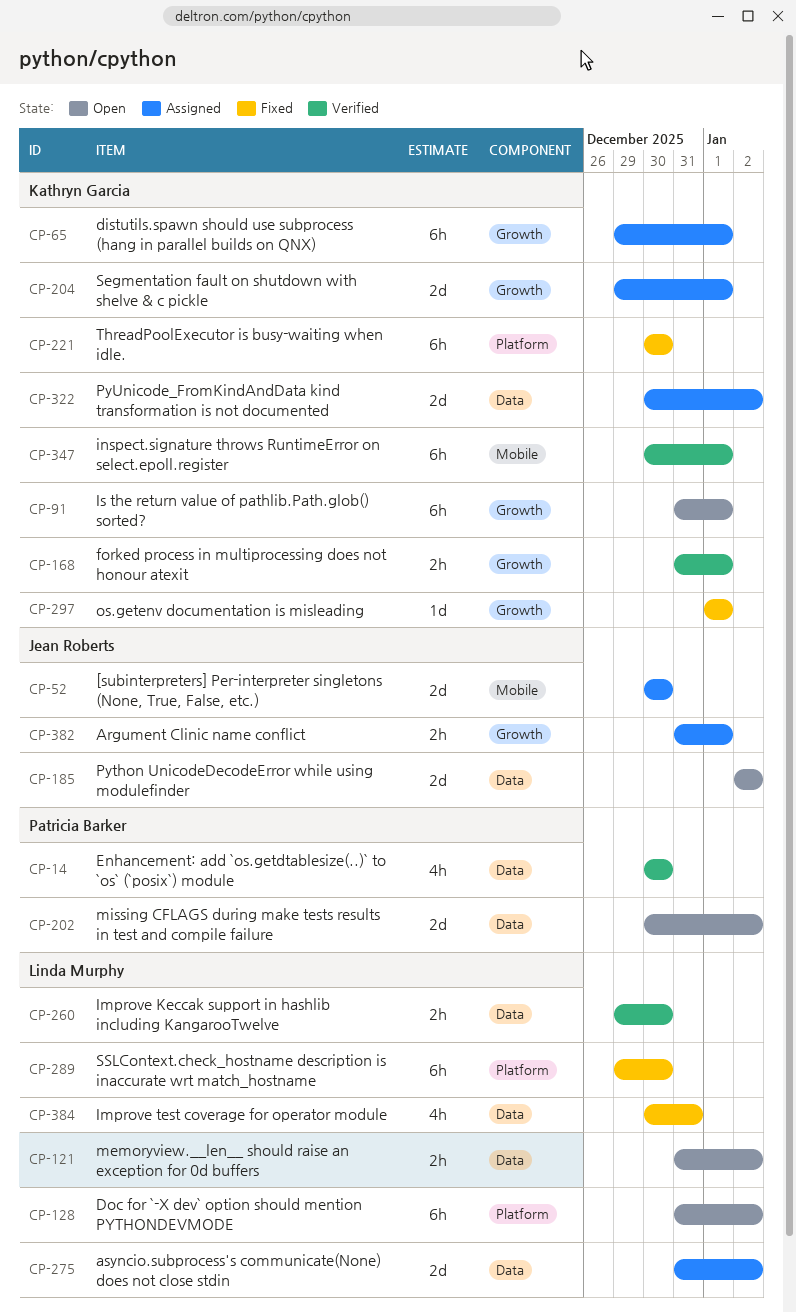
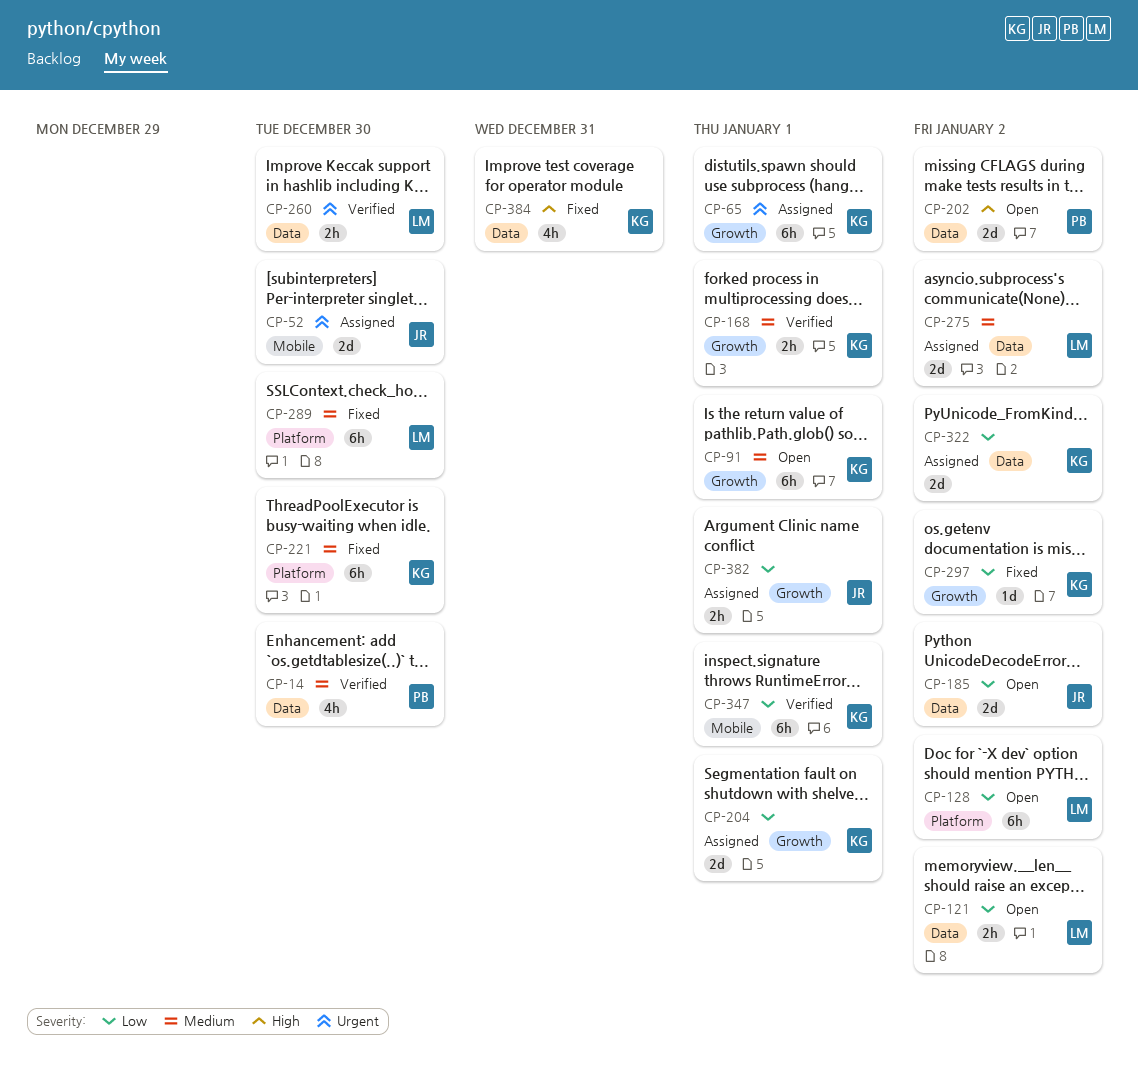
CP-297, due: Jan 1 -> Jan 2
CP-384, owner: Linda Murphy -> Kathryn Garcia

